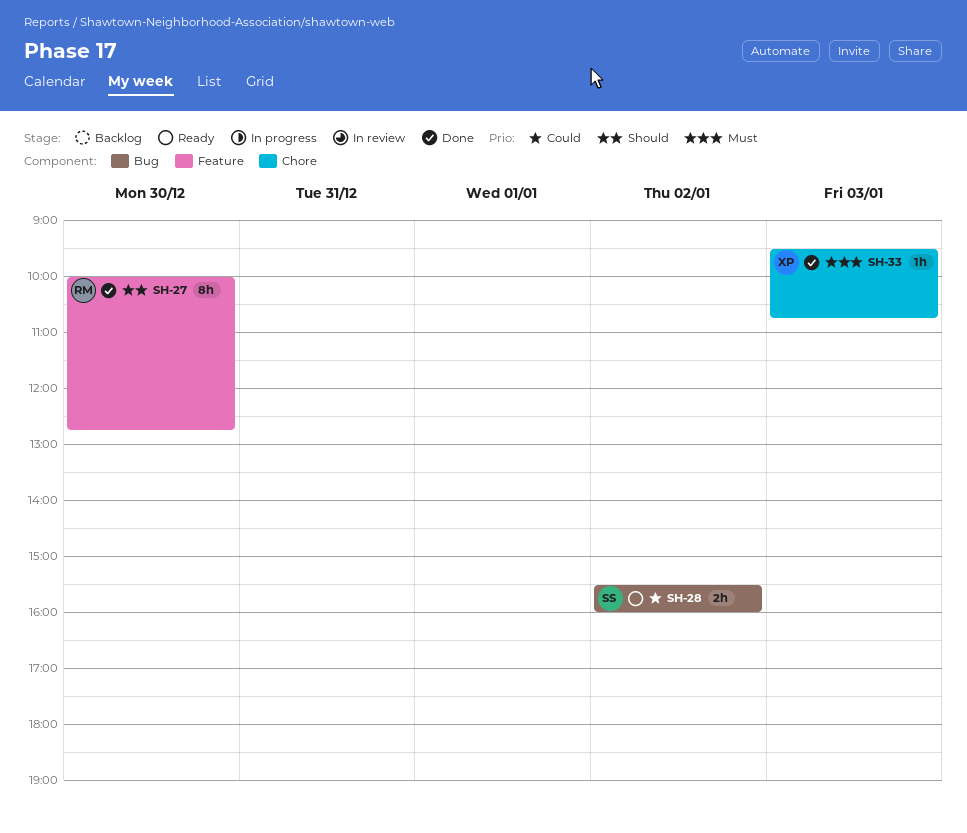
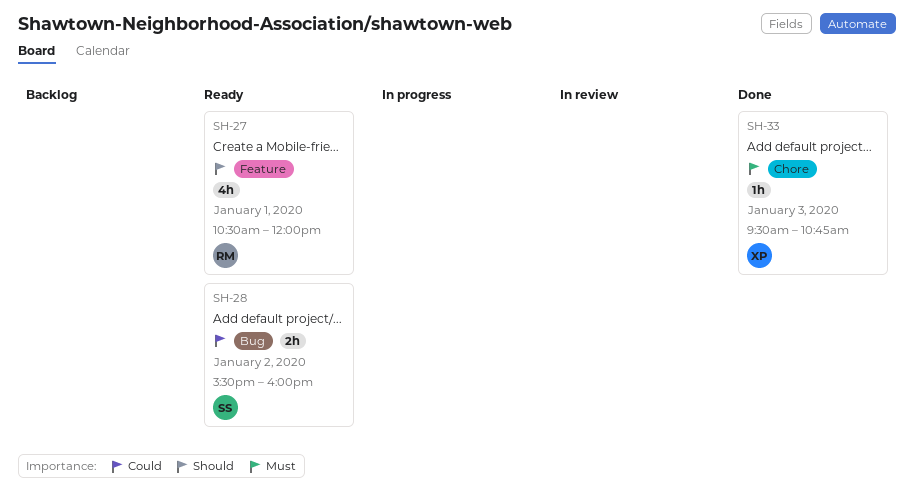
SH-27, status: Done -> Ready
SH-27, estimate: 8h -> 4h
SH-27, day: Dec 30 -> Jan 1
SH-27, begins: 10:00 -> 10:30
SH-27, ends: 12:45 -> 12:00

